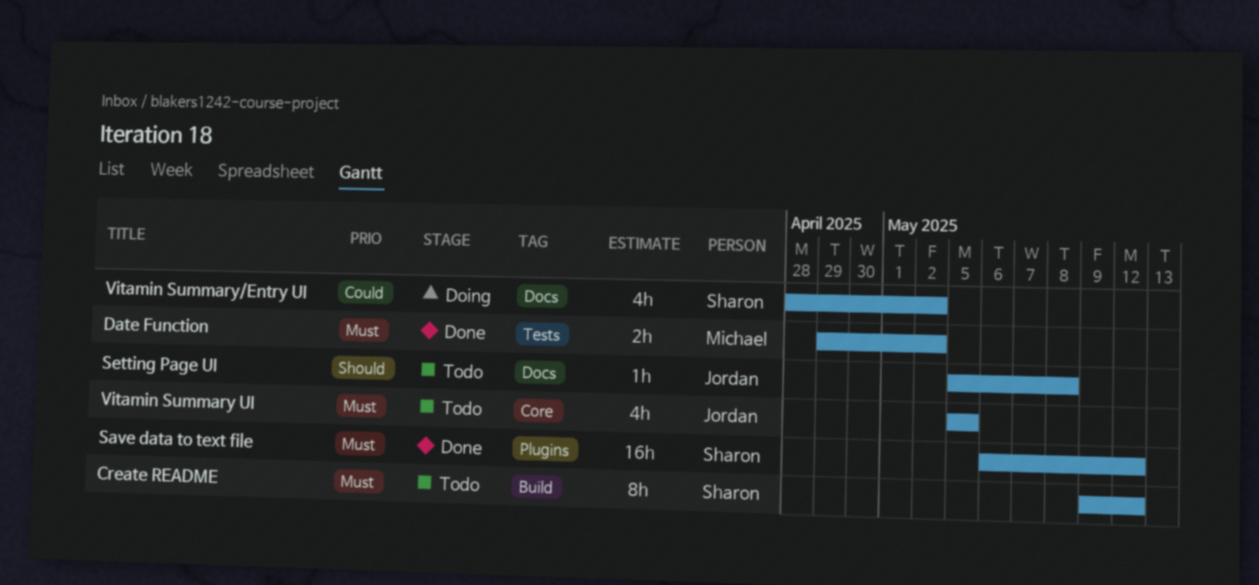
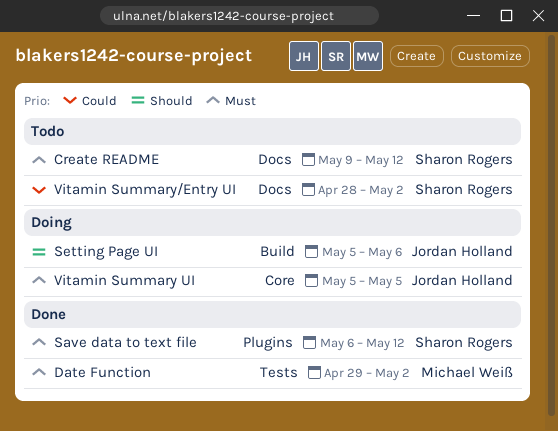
Create README, label: Build -> Docs
Setting Page UI, status: Todo -> Doing
Setting Page UI, label: Docs -> Build
Setting Page UI, due: May 8 -> May 6
Vitamin Summary UI, status: Todo -> Doing
Vitamin Summary/Entry UI, status: Doing -> Todo

